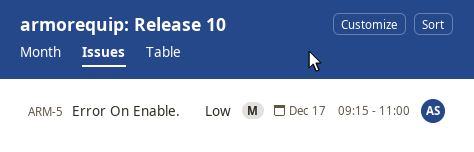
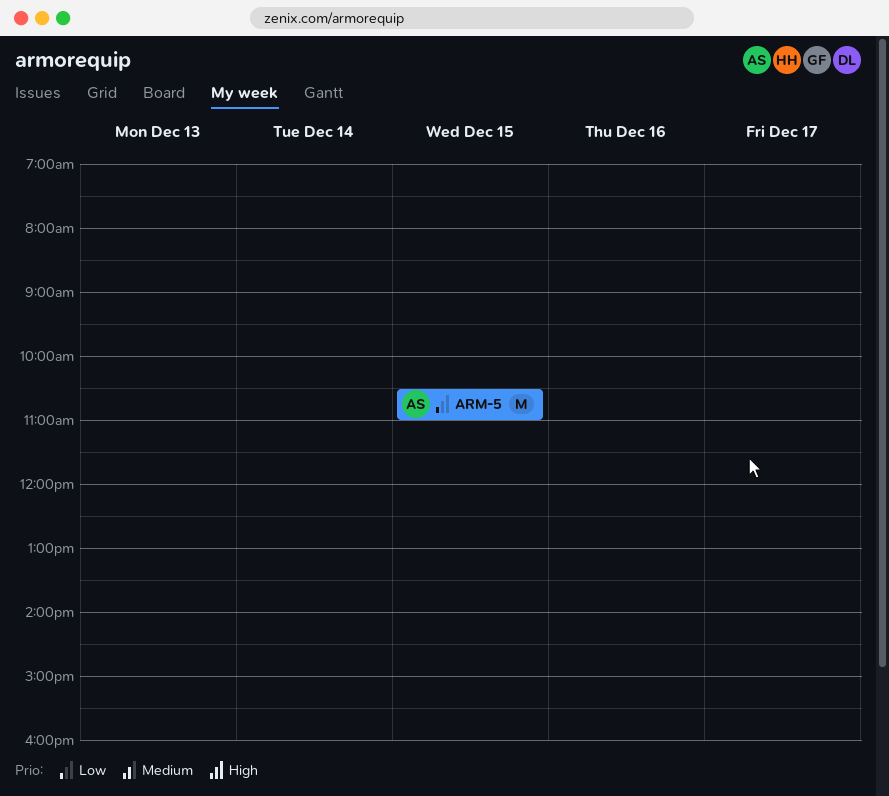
ARM-5, day: Dec 17 -> Dec 15
ARM-5, begins: 09:15 -> 10:30

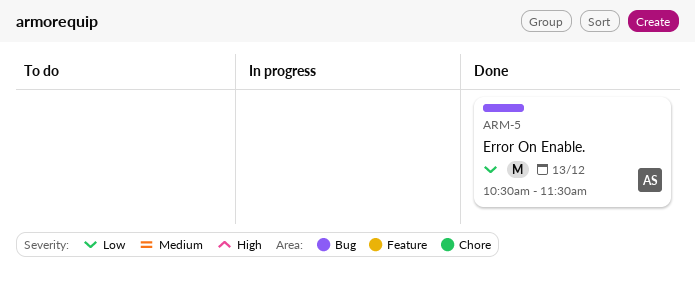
ARM-5, day: Dec 15 -> Dec 13
ARM-5, ends: 11:00 -> 11:30

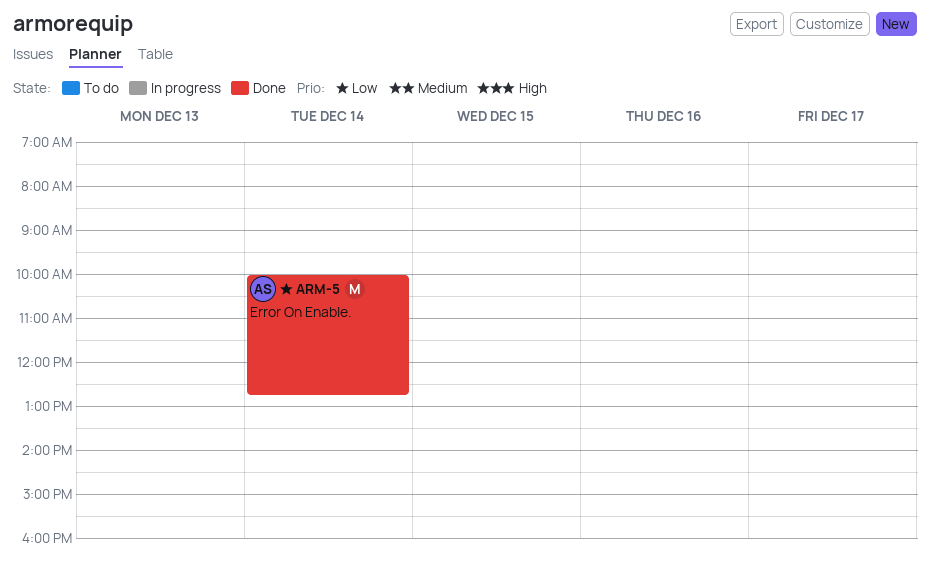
ARM-5, day: Dec 13 -> Dec 14
ARM-5, begins: 10:30 -> 10:00
ARM-5, ends: 11:30 -> 12:45

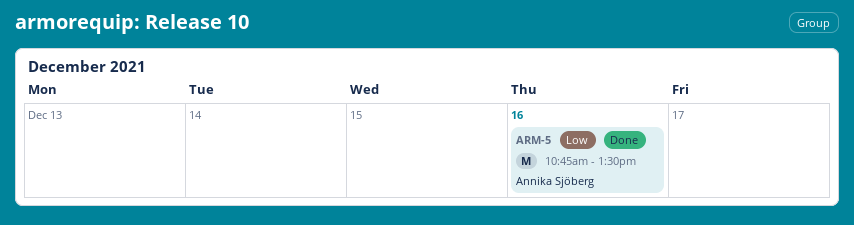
ARM-5, day: Dec 14 -> Dec 16
ARM-5, begins: 10:00 -> 10:45
ARM-5, ends: 12:45 -> 13:30

